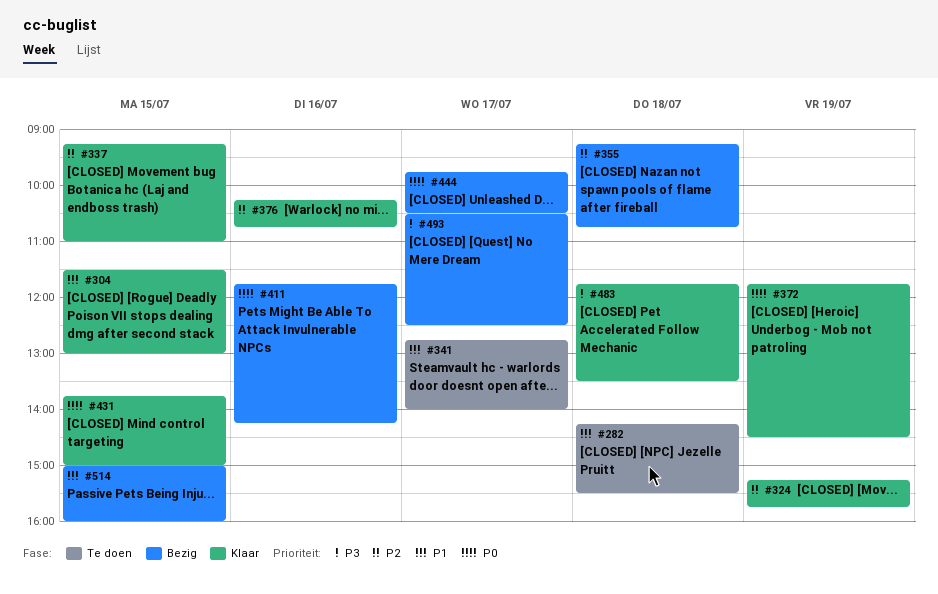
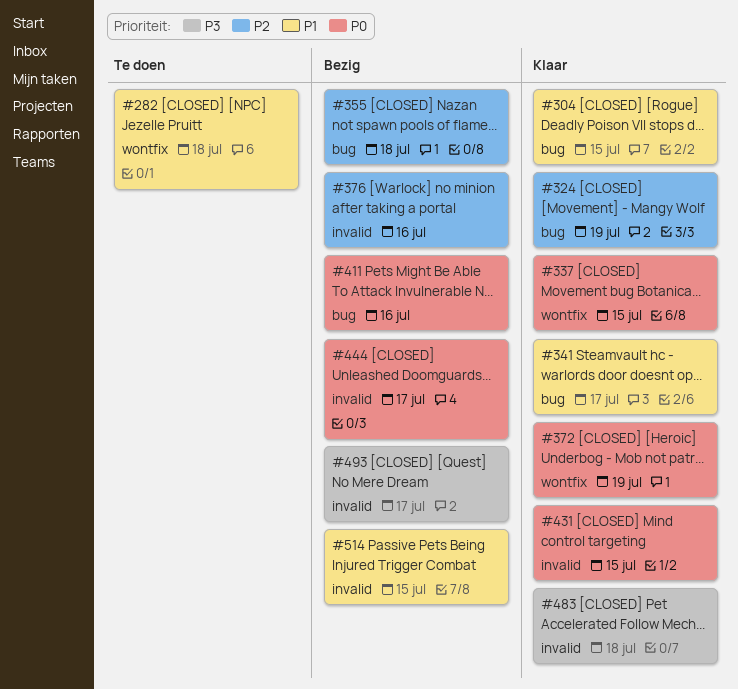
#337, priority: P2 -> P0
#341, status: Te doen -> Klaar
#376, status: Klaar -> Bezig

